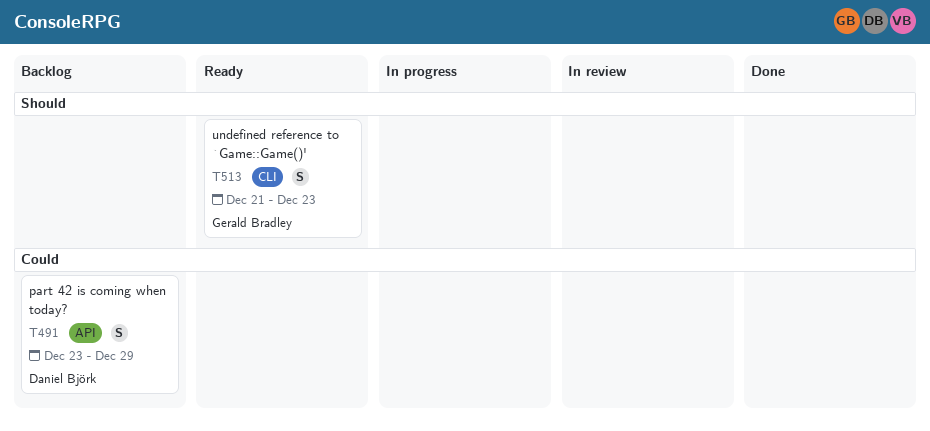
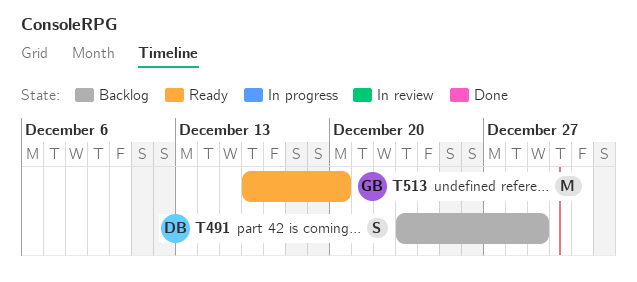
T513, estimate: S -> M
T513, start: Dec 21 -> Dec 16
T513, due: Dec 23 -> Dec 20

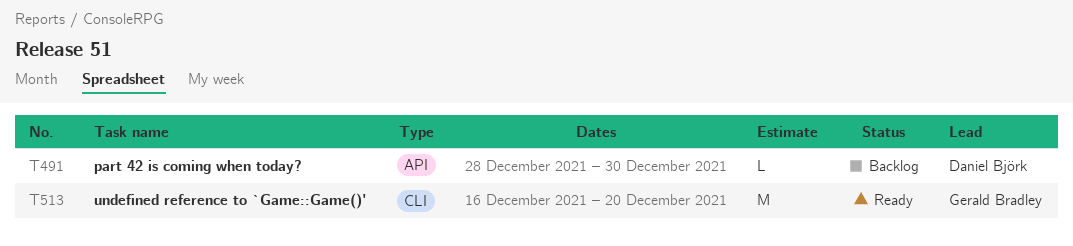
T491, estimate: S -> L
T491, start: Dec 23 -> Dec 28
T491, due: Dec 29 -> Dec 30

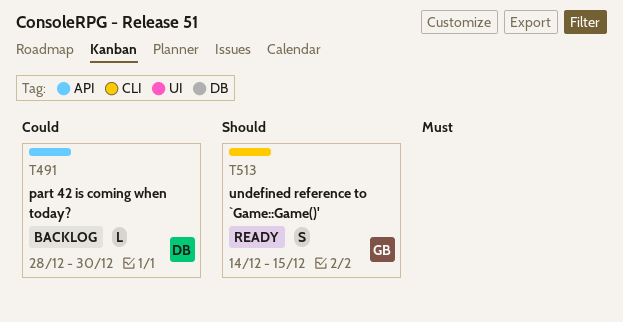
T513, estimate: M -> S
T513, start: Dec 16 -> Dec 14
T513, due: Dec 20 -> Dec 15

